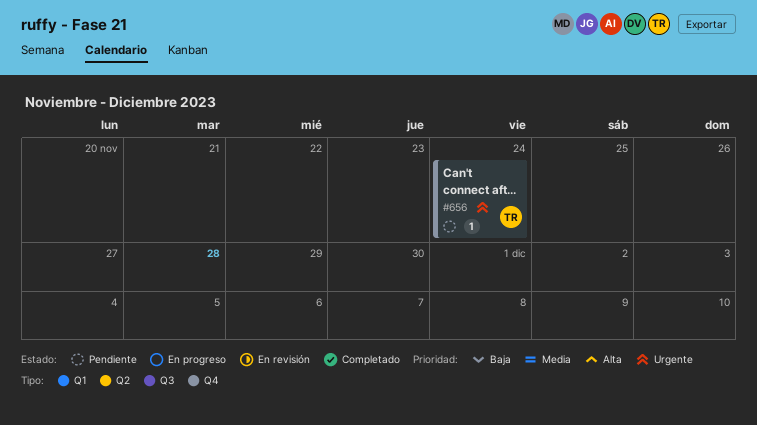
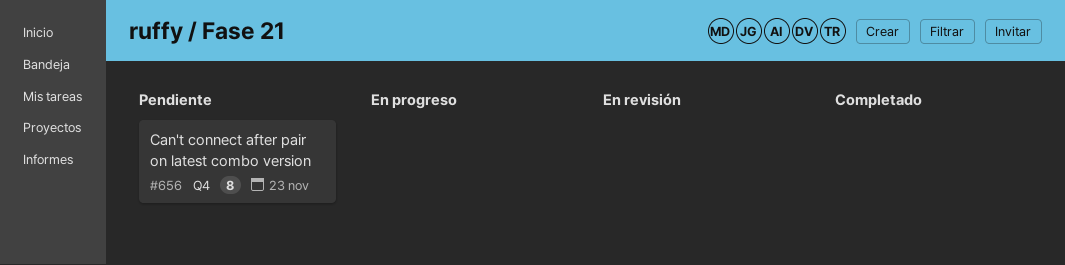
#656, estimate: 1 -> 8
#656, due: Nov 24 -> Nov 23

